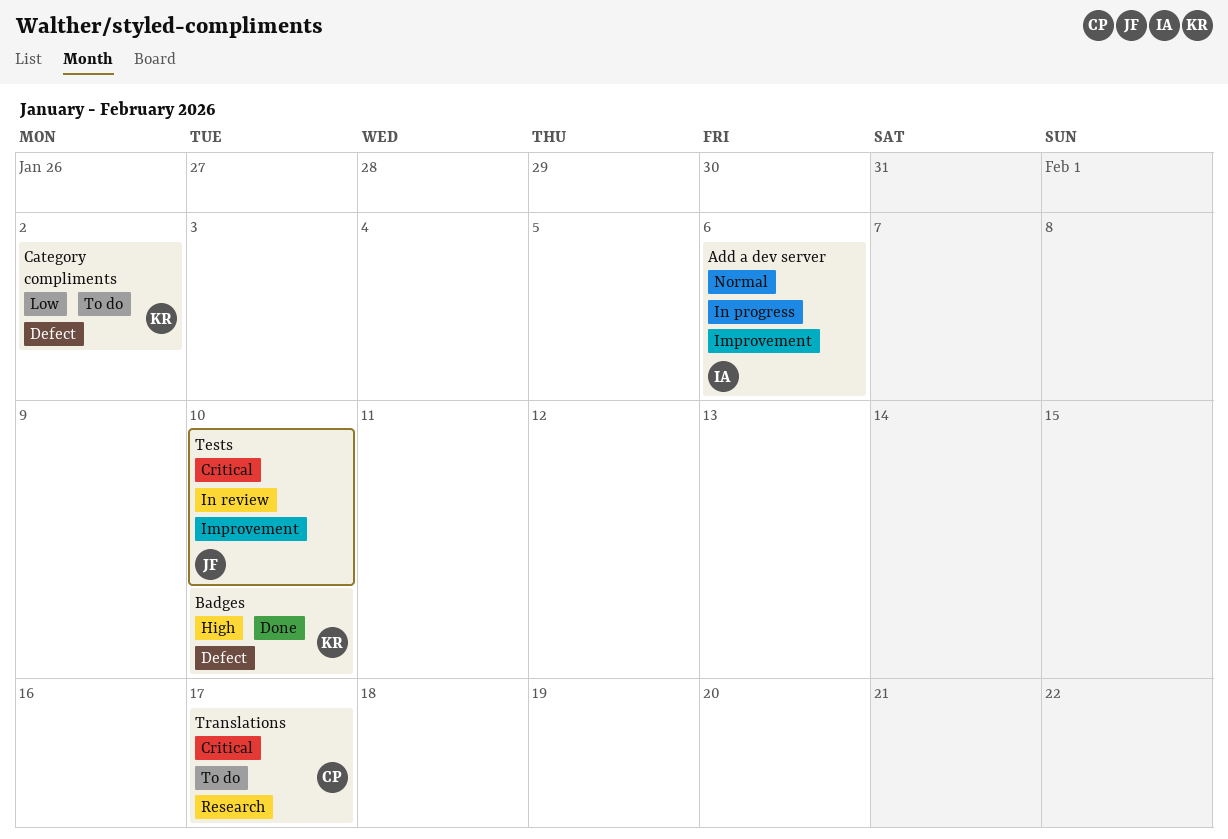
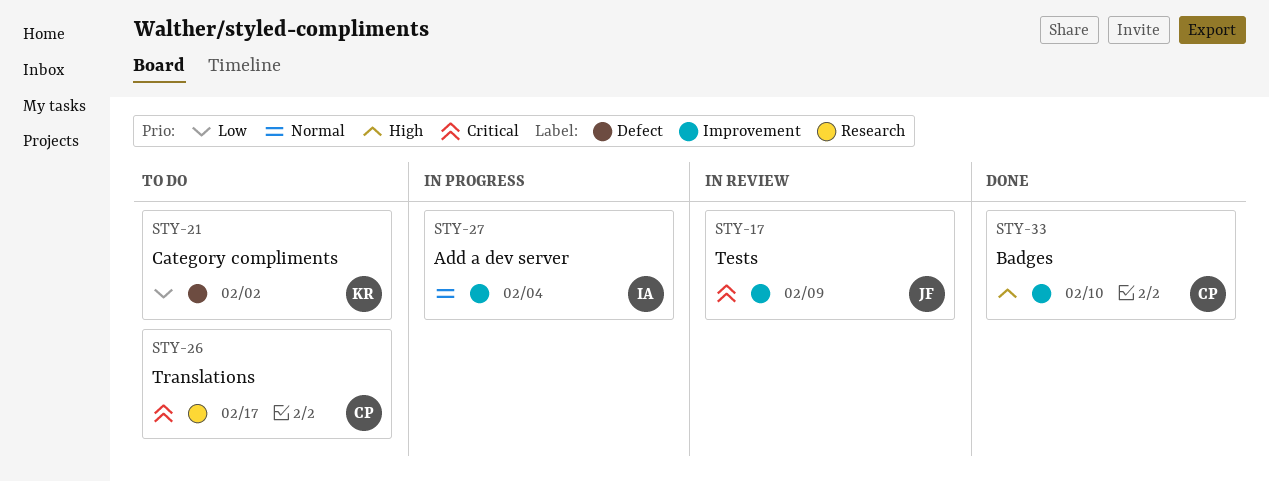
Add a dev server, due: Feb 6 -> Feb 4
Badges, owner: KR -> CP
Badges, label: Defect -> Improvement
Tests, due: Feb 10 -> Feb 9

